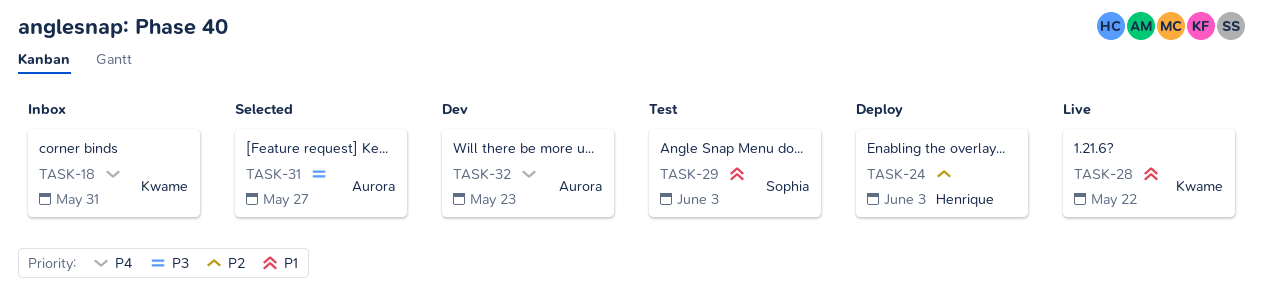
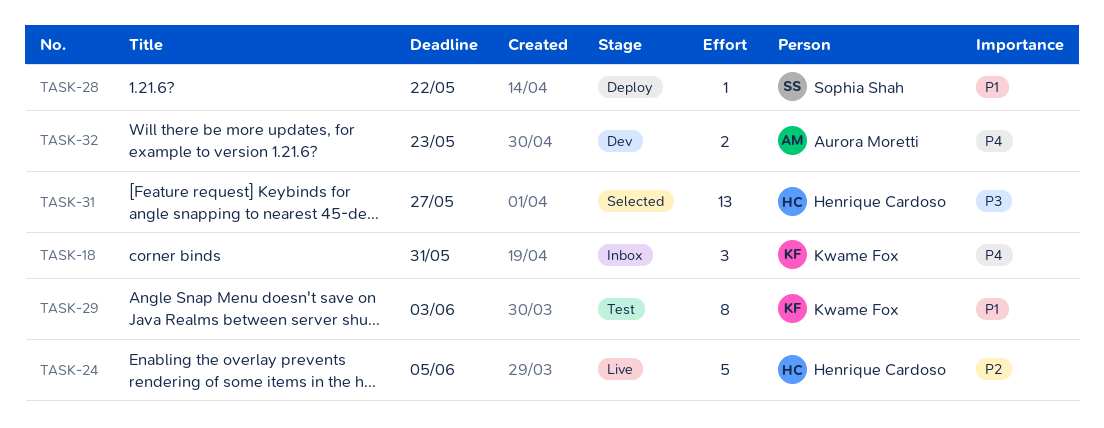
TASK-24, status: Deploy -> Live
TASK-24, due: Jun 3 -> Jun 5
TASK-28, status: Live -> Deploy
TASK-28, owner: Kwame Fox -> Sophia Shah
TASK-29, owner: Sophia Shah -> Kwame Fox
TASK-31, owner: Aurora Moretti -> Henrique Cardoso

